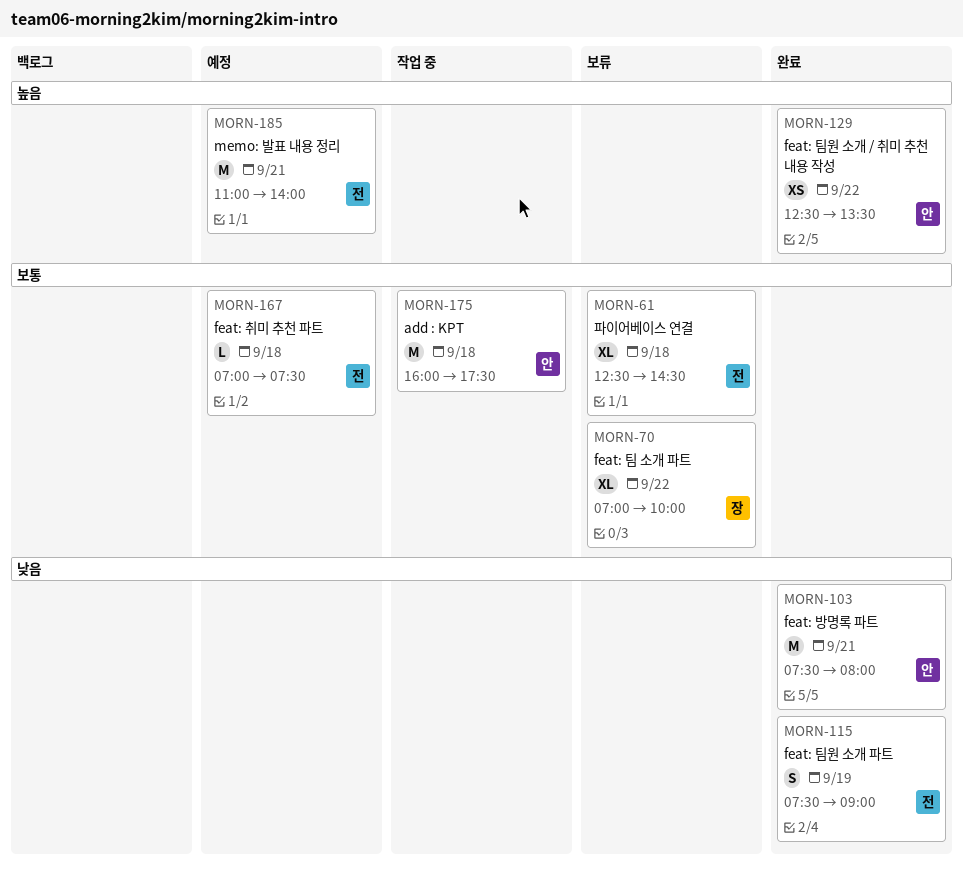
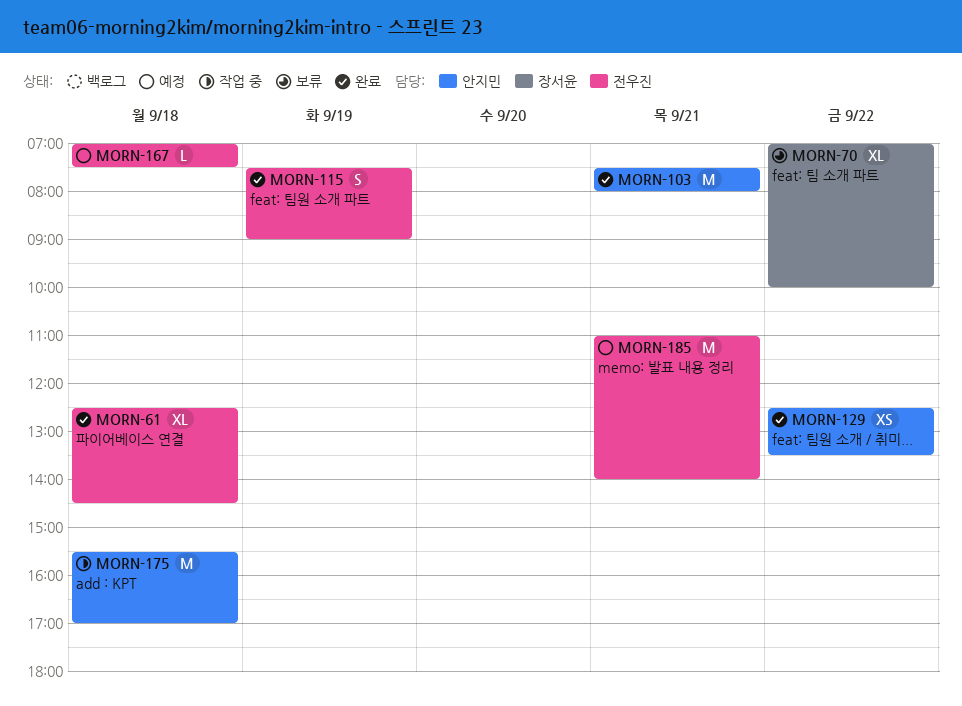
MORN-61, status: 보류 -> 완료
MORN-175, begins: 16:00 -> 15:30
MORN-175, ends: 17:30 -> 17:00

